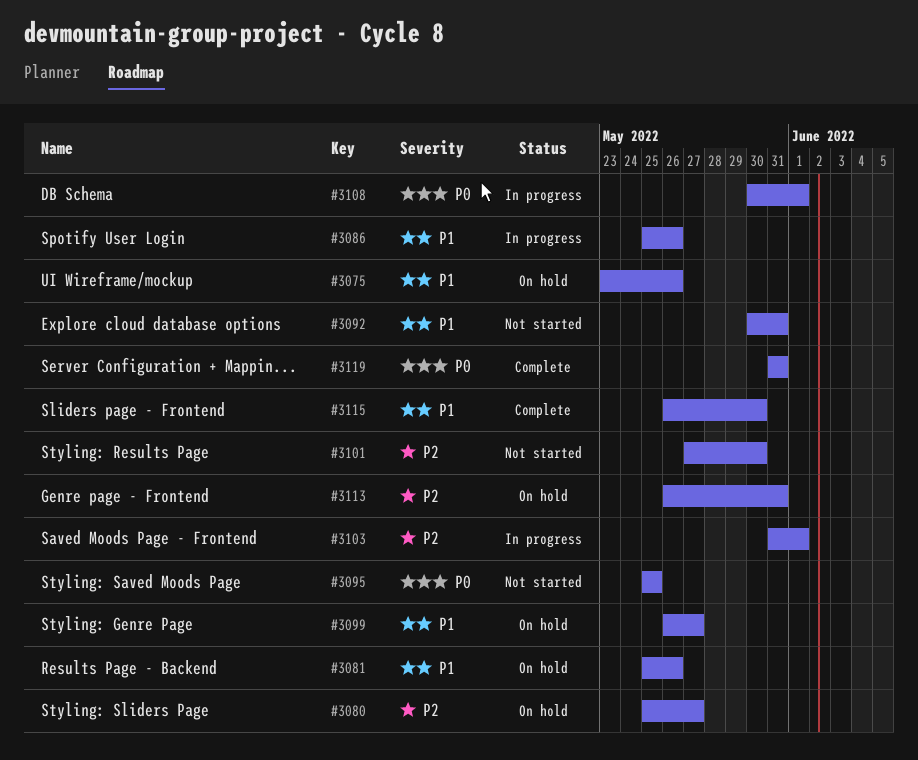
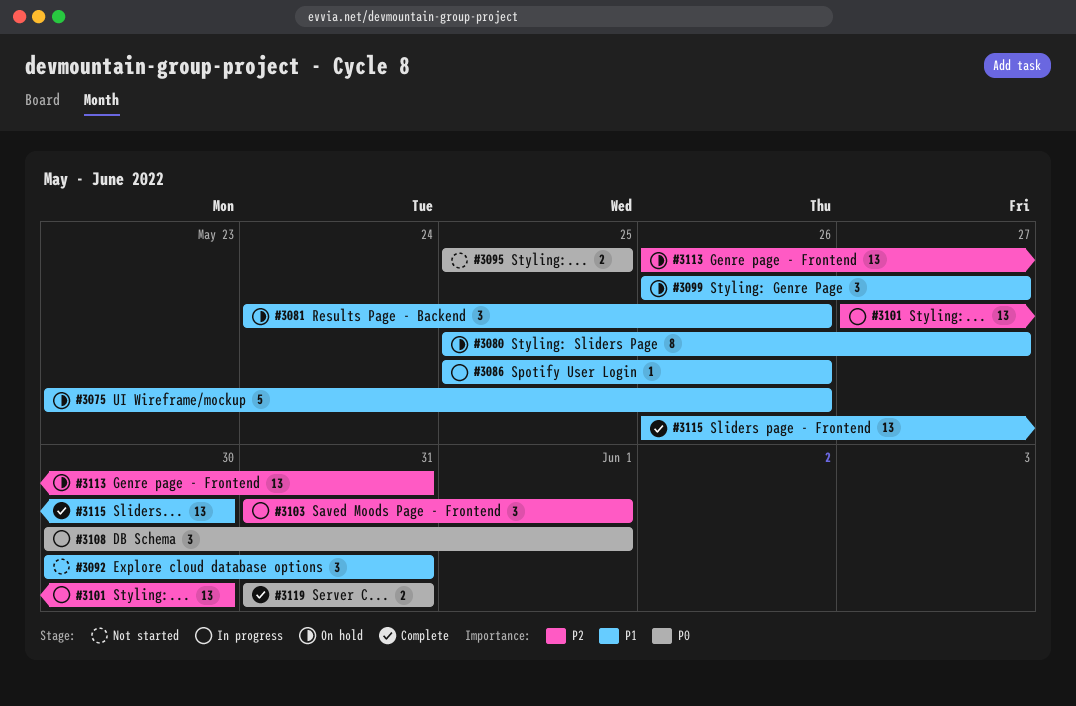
#3080, priority: P2 -> P1
#3081, start: May 25 -> May 24
#3101, status: Not started -> In progress

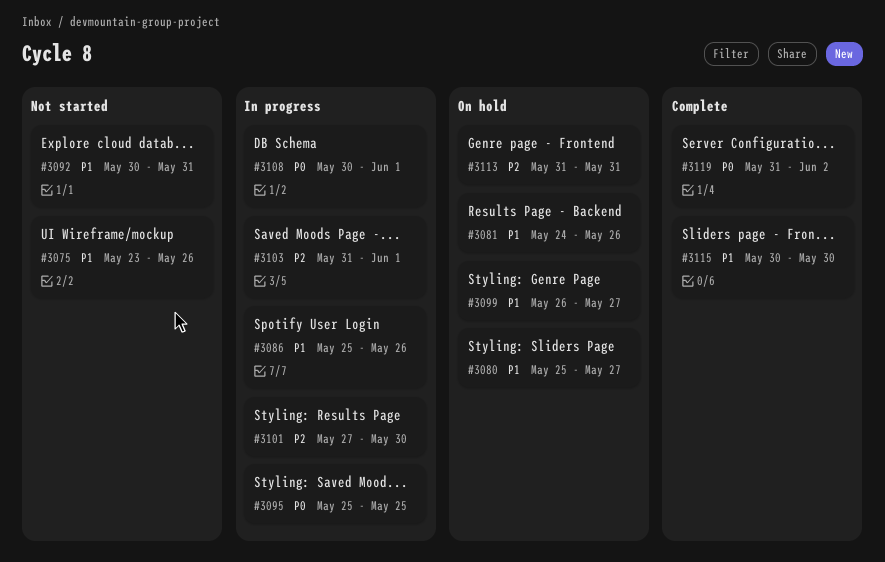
#3075, status: On hold -> Not started
#3095, status: Not started -> In progress
#3113, start: May 26 -> May 31
#3115, start: May 26 -> May 30
#3119, due: May 31 -> Jun 2

